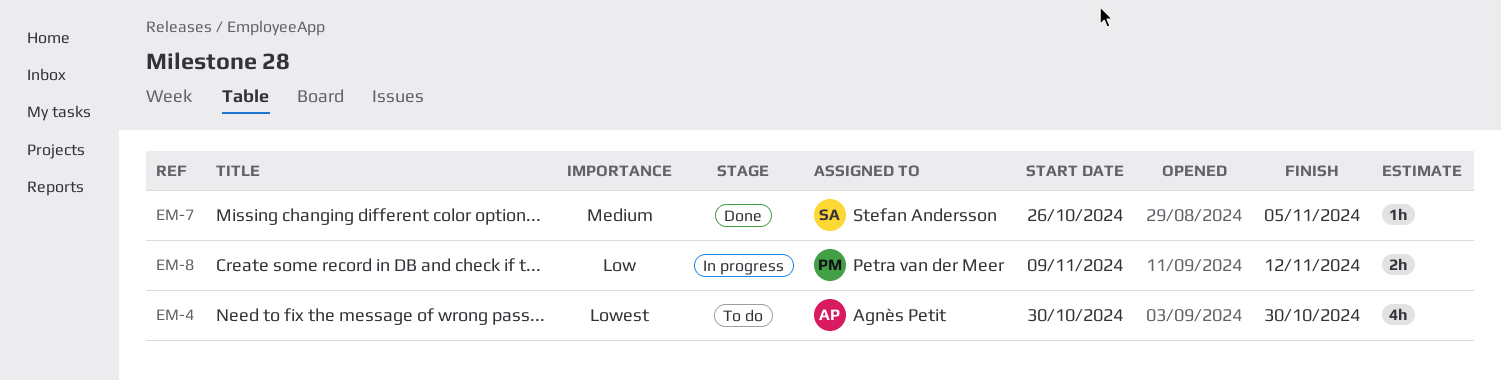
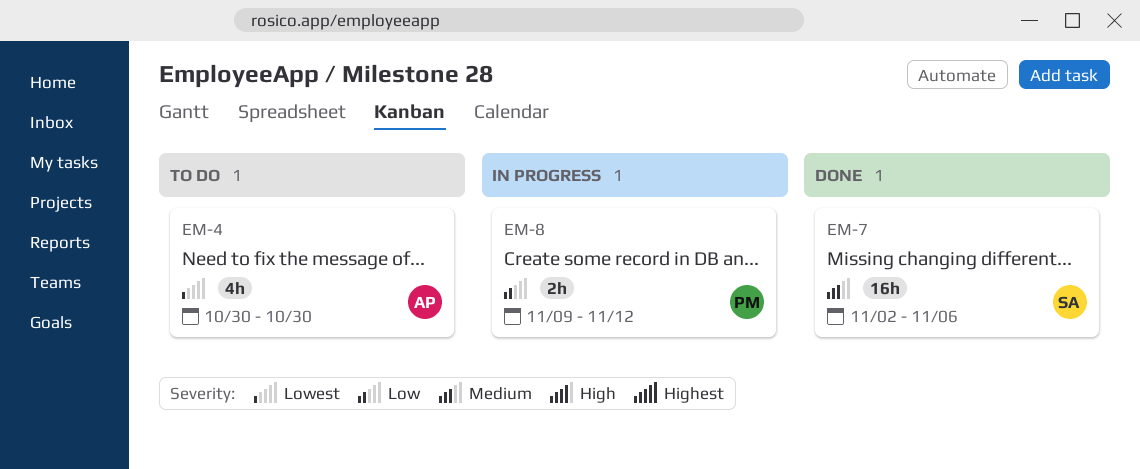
EM-7, estimate: 1h -> 16h
EM-7, start: Oct 26 -> Nov 2
EM-7, due: Nov 5 -> Nov 6

